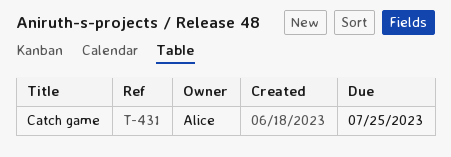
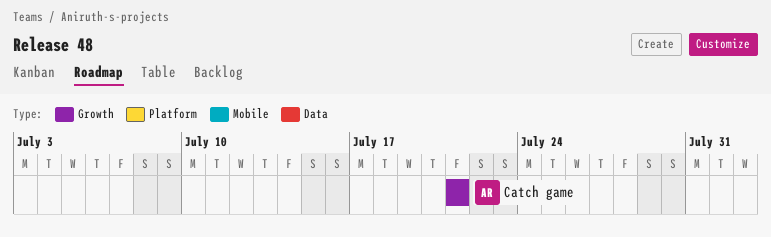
Catch game, due: Jul 25 -> Jul 21

